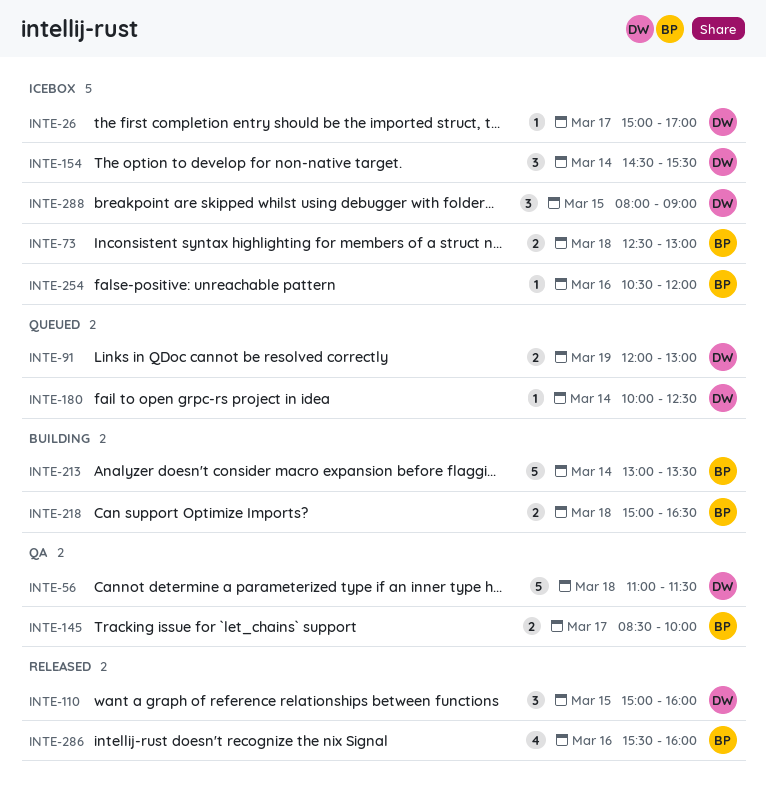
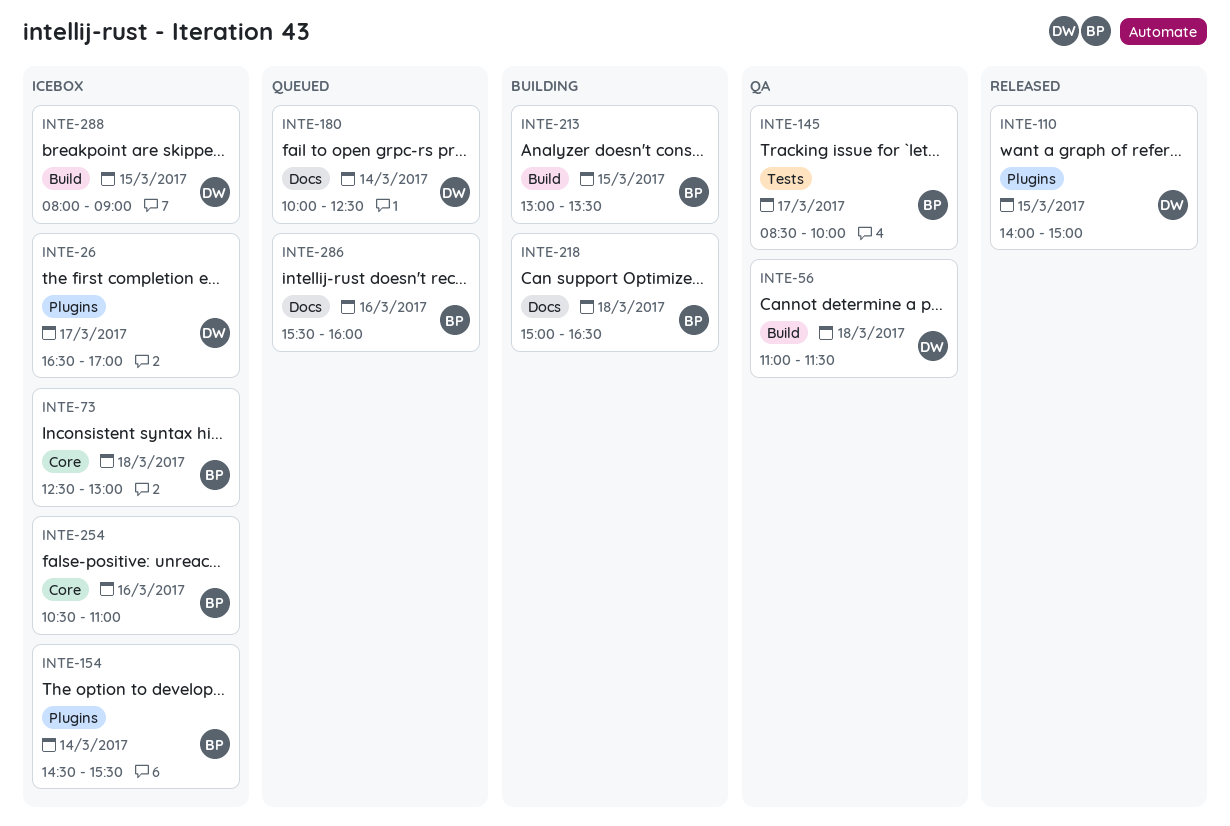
INTE-26, begins: 15:00 -> 16:30
INTE-91: present -> none
INTE-110, begins: 15:00 -> 14:00
INTE-110, ends: 16:00 -> 15:00
INTE-154, owner: DW -> BP
INTE-213, day: Mar 14 -> Mar 15
INTE-254, ends: 12:00 -> 11:00
INTE-286, status: Released -> Queued

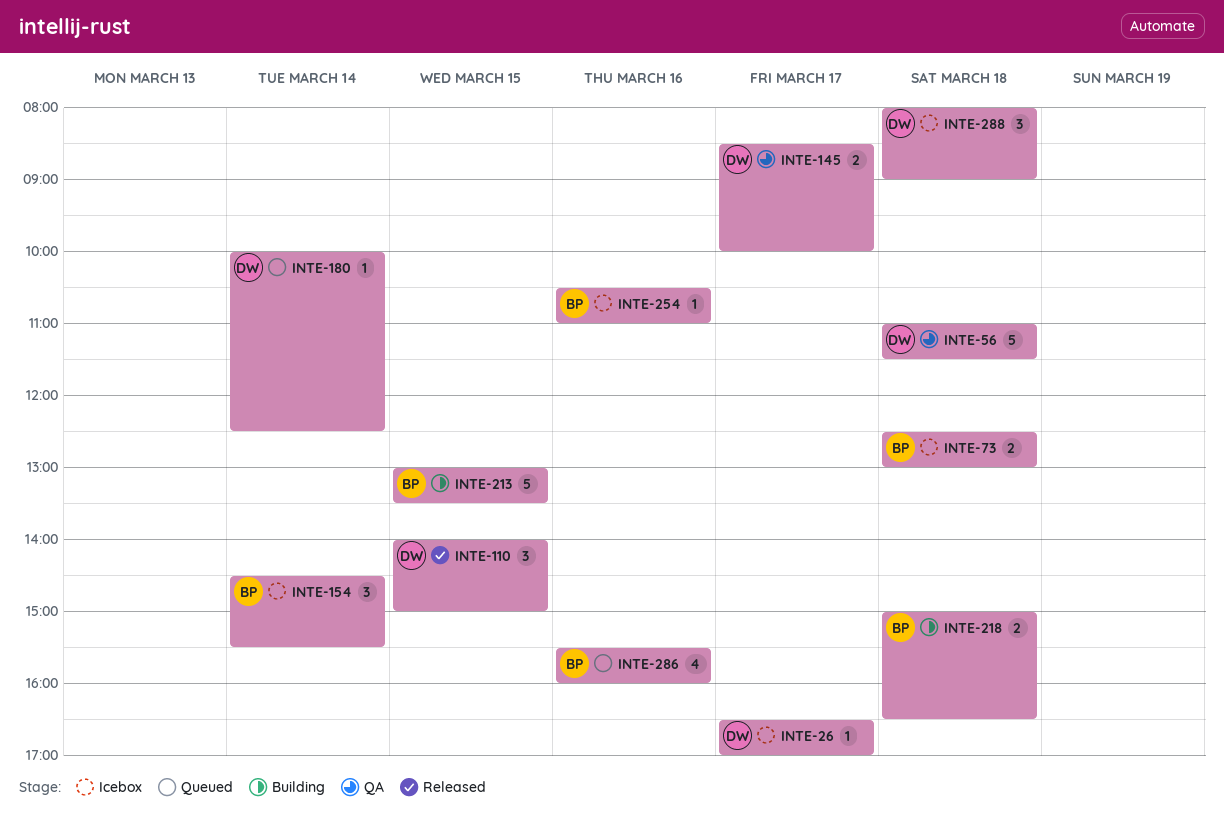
INTE-145, owner: BP -> DW
INTE-288, day: Mar 15 -> Mar 18

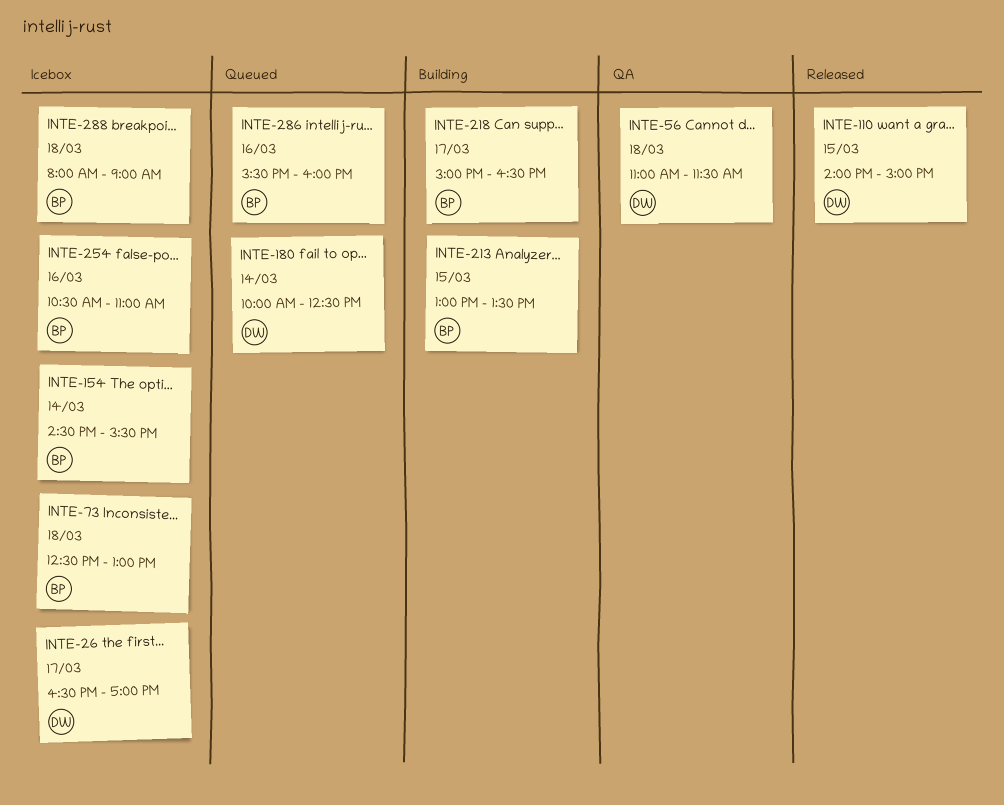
INTE-145: present -> none
INTE-218, day: Mar 18 -> Mar 17
INTE-288, owner: DW -> BP

